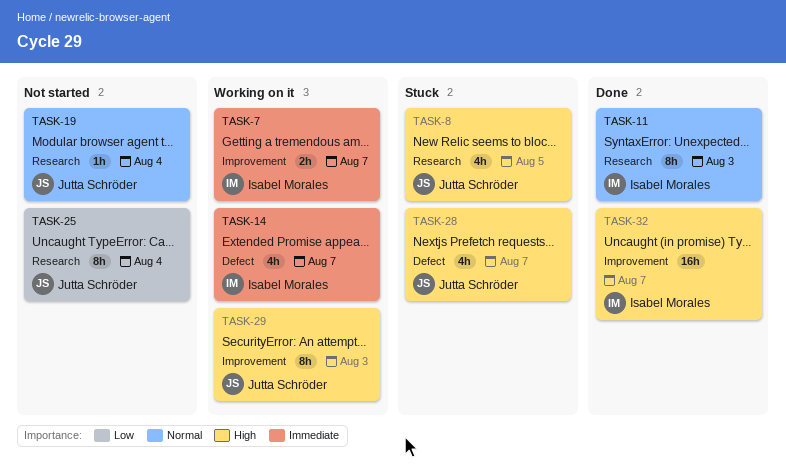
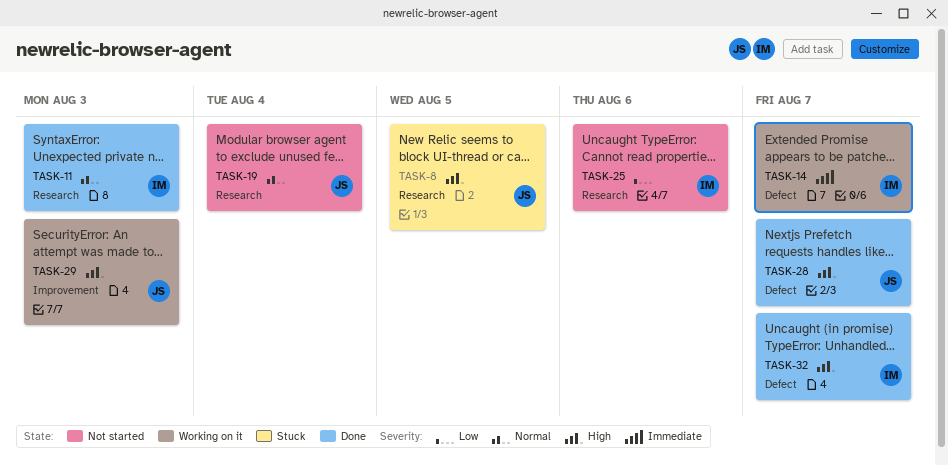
TASK-7: present -> none
TASK-25, owner: Jutta Schröder -> Isabel Morales
TASK-25, due: Aug 4 -> Aug 6
TASK-28, status: Stuck -> Done
TASK-32, label: Improvement -> Defect

